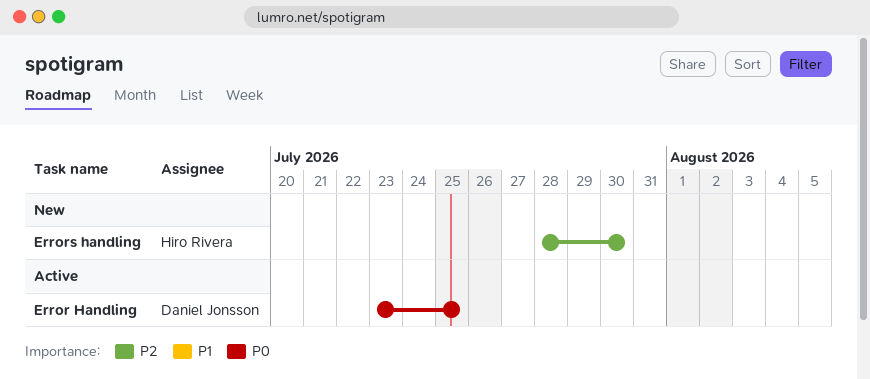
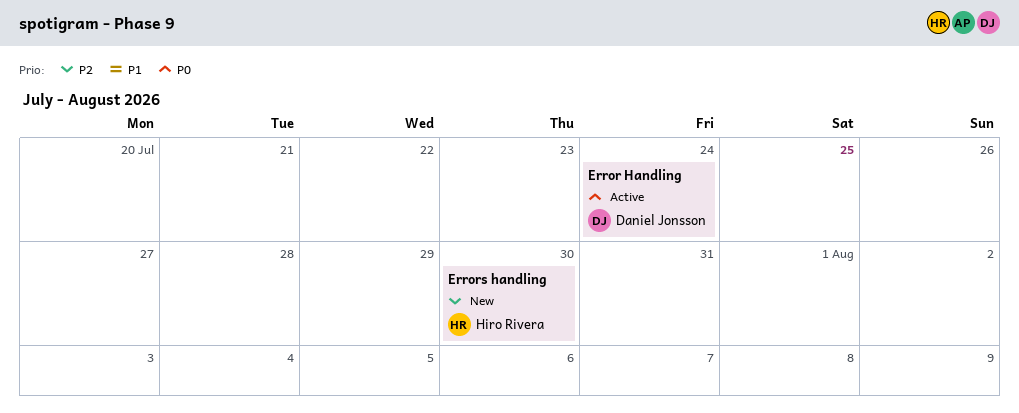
Error Handling, due: Jul 25 -> Jul 24

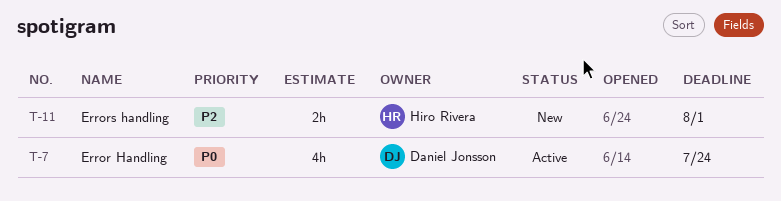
Errors handling, due: Jul 30 -> Aug 1

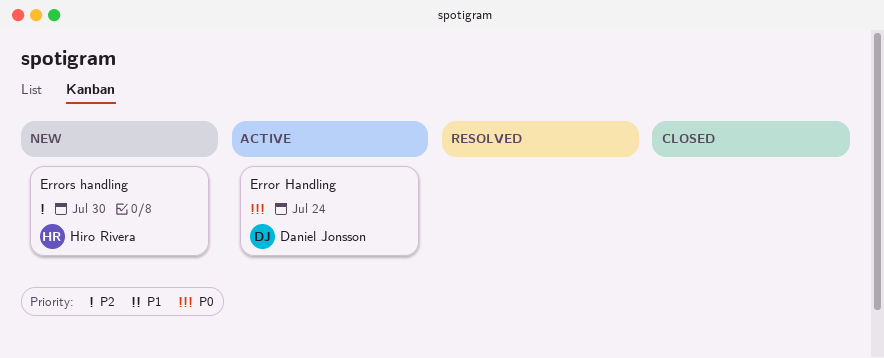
Errors handling, due: Aug 1 -> Jul 30

